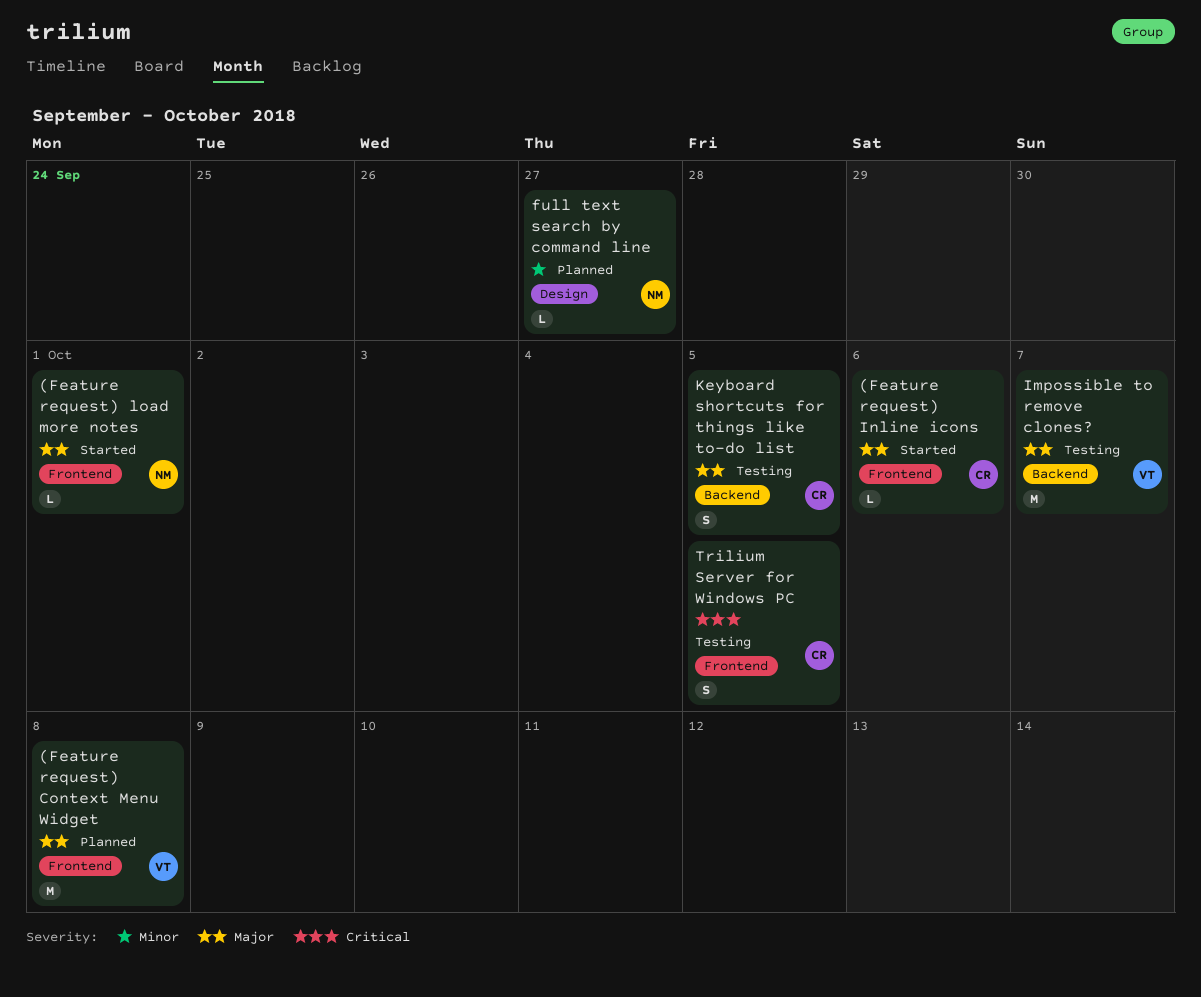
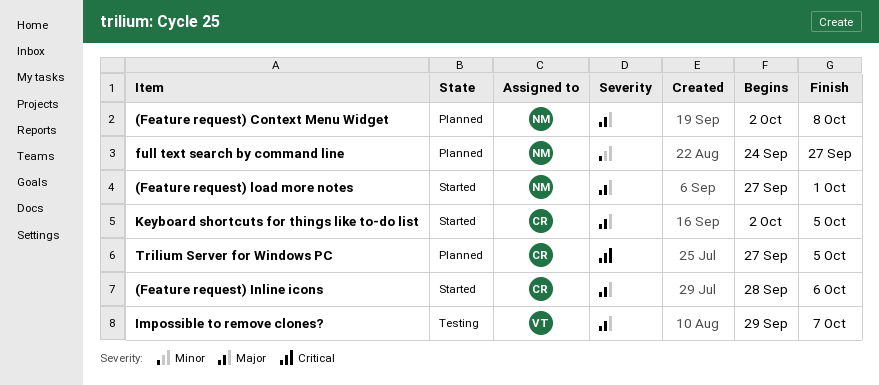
(Feature request) Context Menu Widget, owner: VT -> NM
Keyboard shortcuts for things like to-do list, status: Testing -> Started
Trilium Server for Windows PC, status: Testing -> Planned

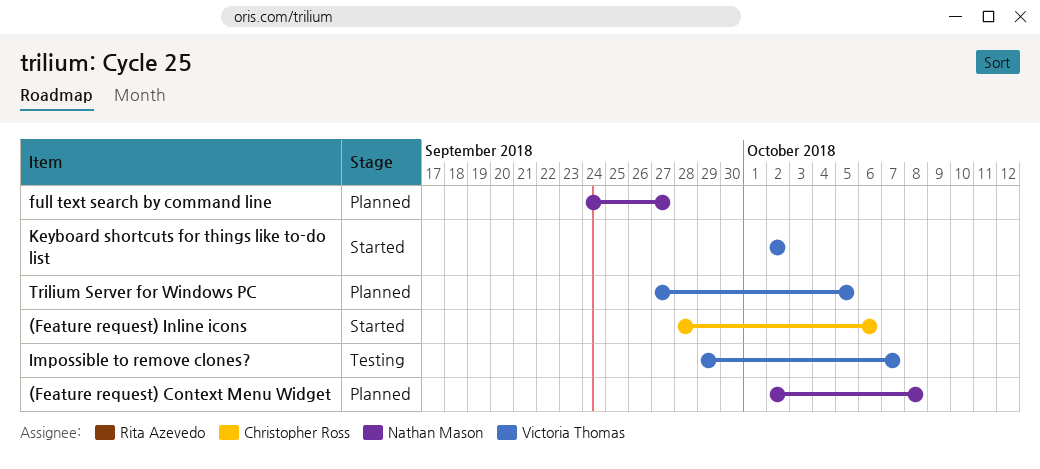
(Feature request) load more notes: present -> none
Keyboard shortcuts for things like to-do list, owner: Christopher Ross -> Victoria Thomas
Keyboard shortcuts for things like to-do list, due: Oct 5 -> Oct 2
Trilium Server for Windows PC, owner: Christopher Ross -> Victoria Thomas

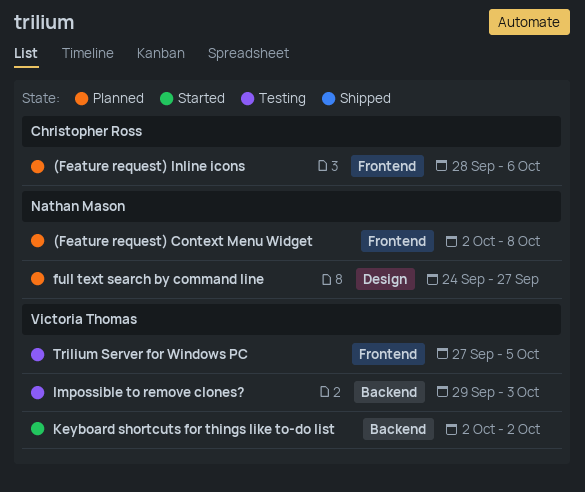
(Feature request) Inline icons, status: Started -> Planned
Impossible to remove clones?, due: Oct 7 -> Oct 3
Trilium Server for Windows PC, status: Planned -> Testing

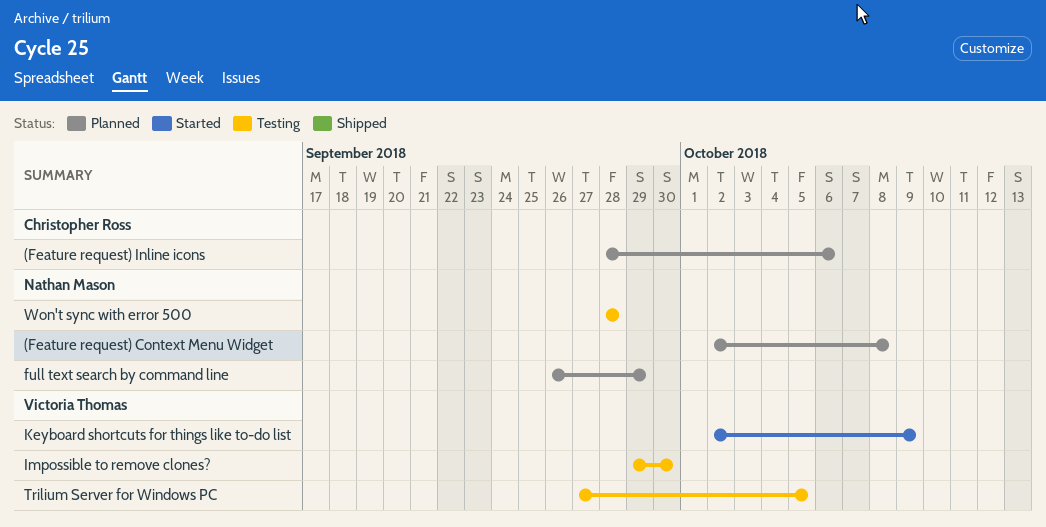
full text search by command line, start: Sep 24 -> Sep 26
full text search by command line, due: Sep 27 -> Sep 29
Impossible to remove clones?, due: Oct 3 -> Sep 30
Keyboard shortcuts for things like to-do list, due: Oct 2 -> Oct 9
Won't sync with error 500: none -> present

